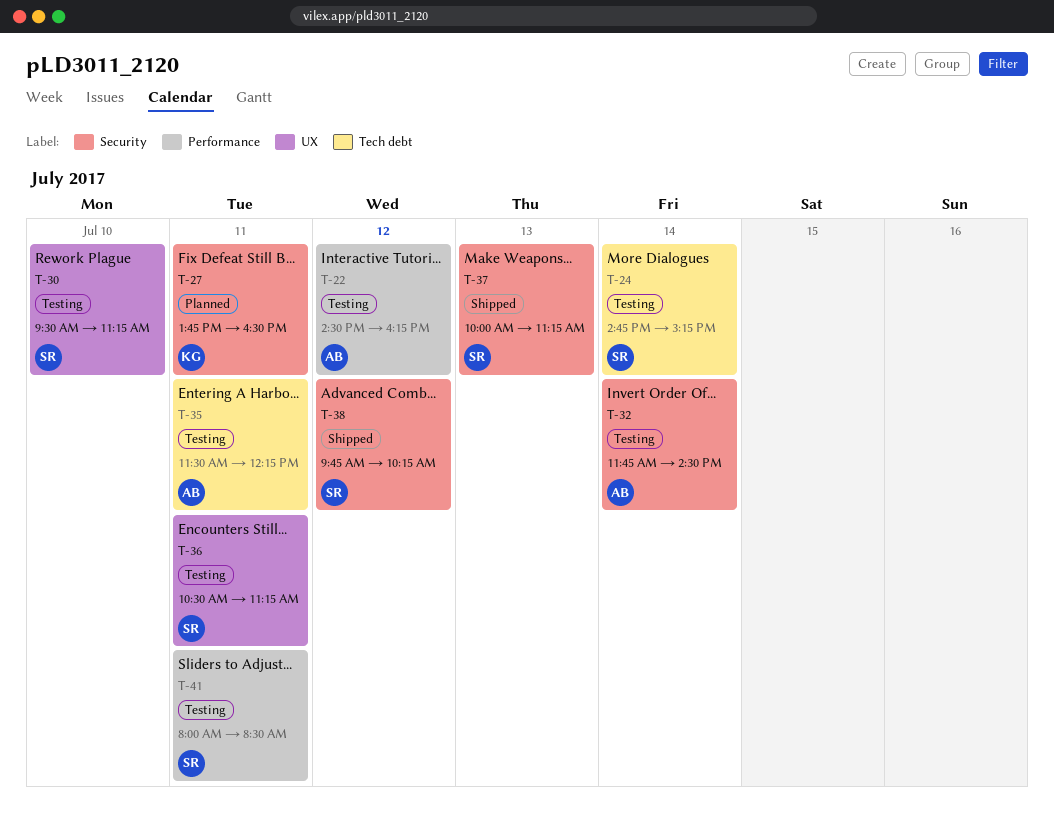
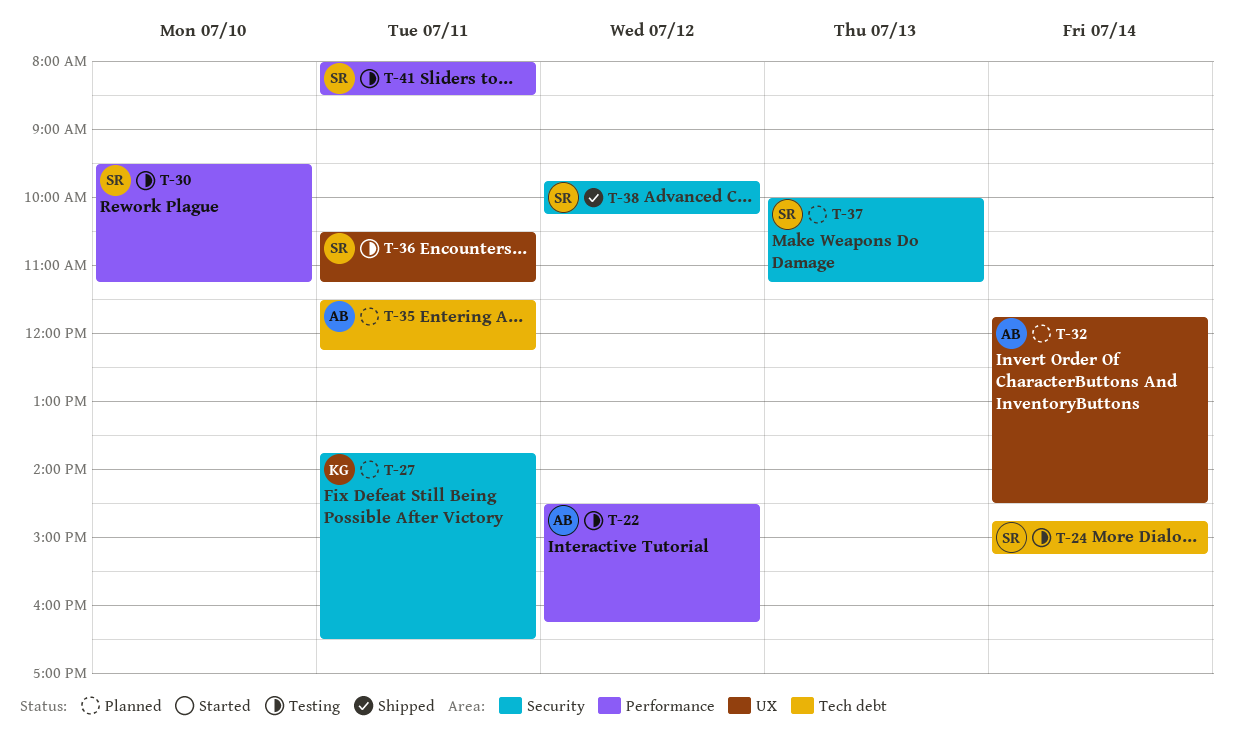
T-30, label: UX -> Performance
T-32, status: Testing -> Planned
T-32, label: Security -> UX
T-35, status: Testing -> Planned
T-37, status: Shipped -> Planned

